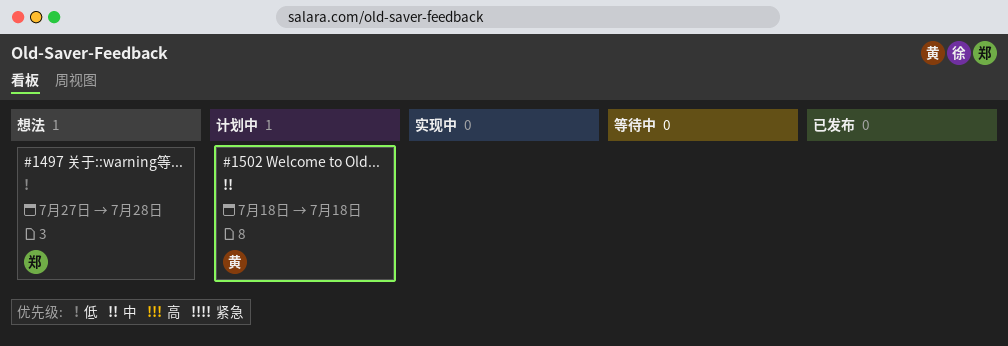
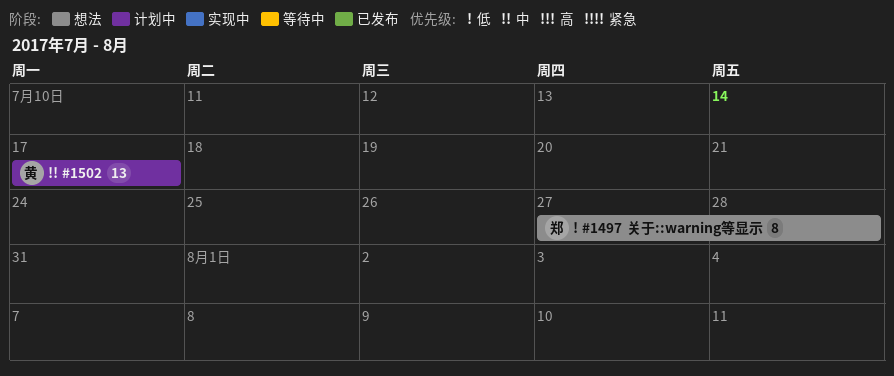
#1502, start: Jul 18 -> Jul 17
#1502, due: Jul 18 -> Jul 17

